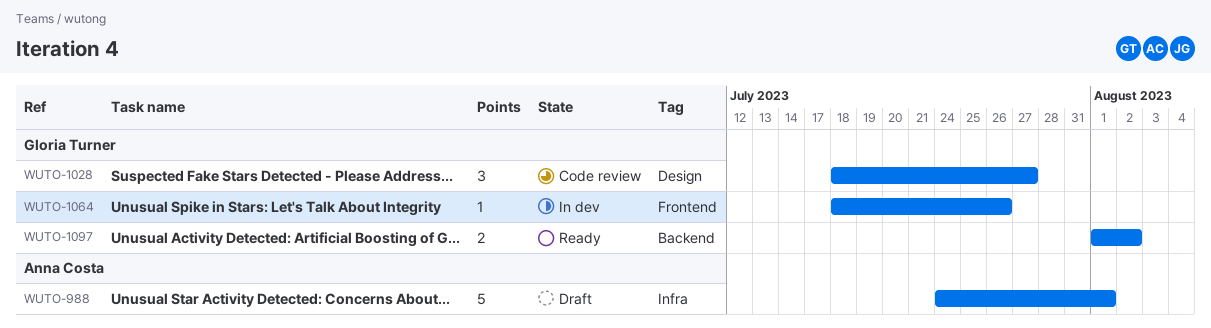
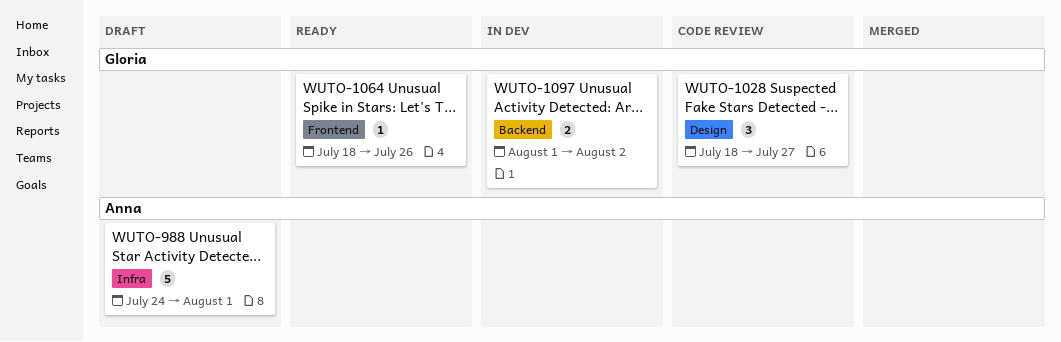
WUTO-1064, status: In dev -> Ready
WUTO-1097, status: Ready -> In dev

